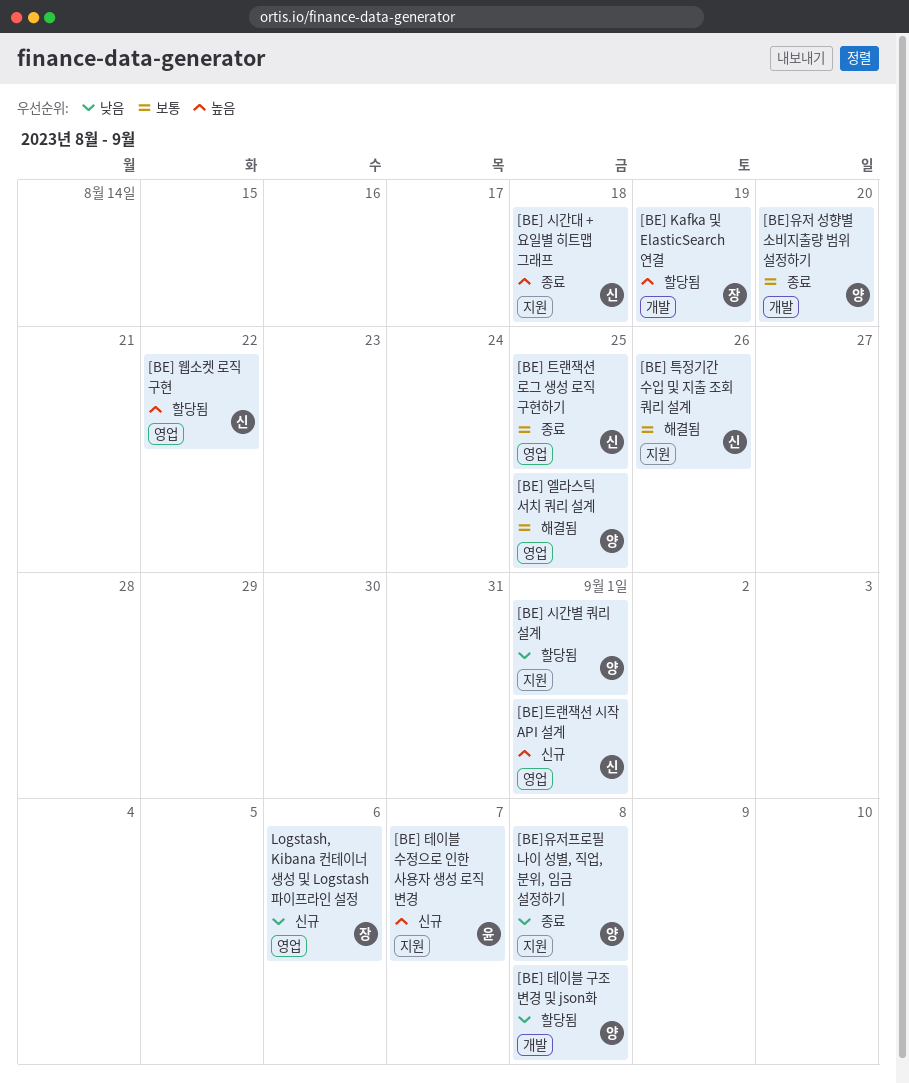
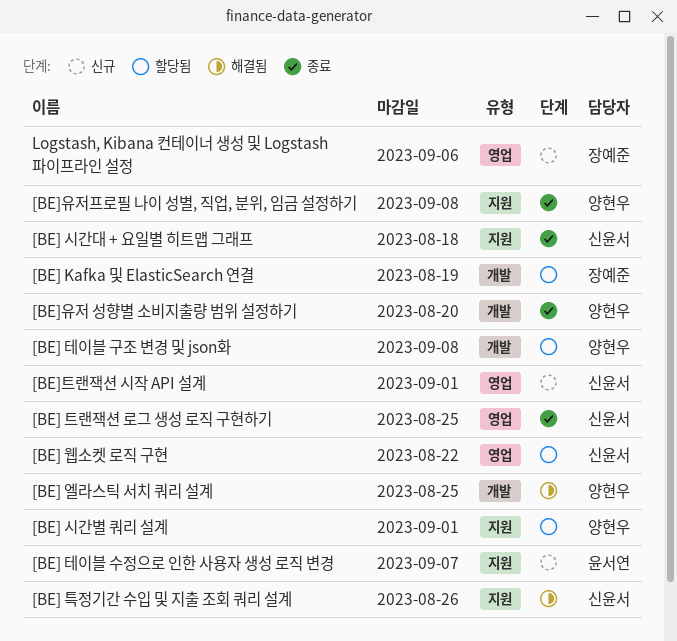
[BE] 엘라스틱 서치 쿼리 설계, label: 영업 -> 개발

